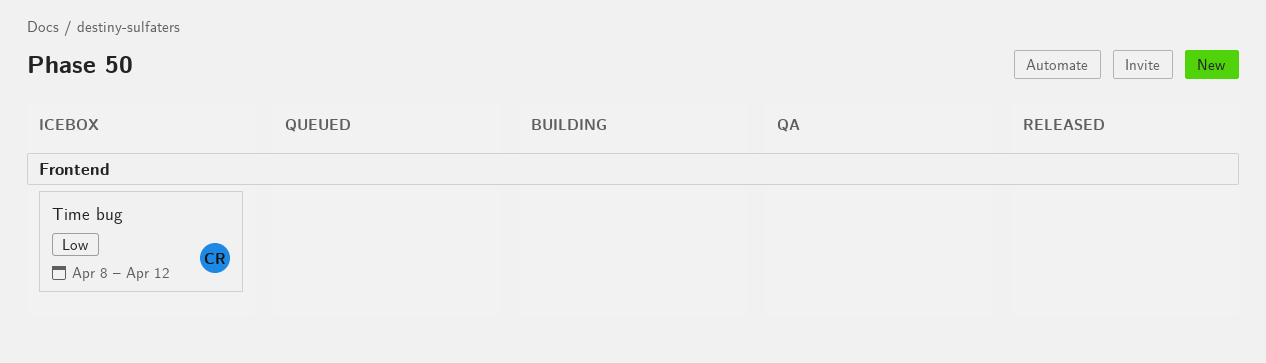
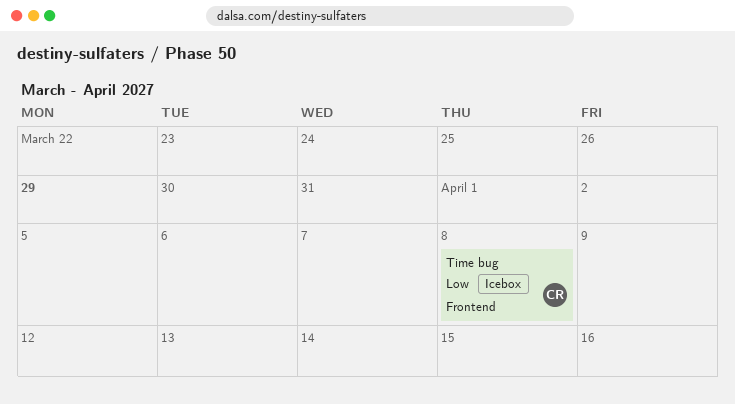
Time bug, due: Apr 12 -> Apr 8

